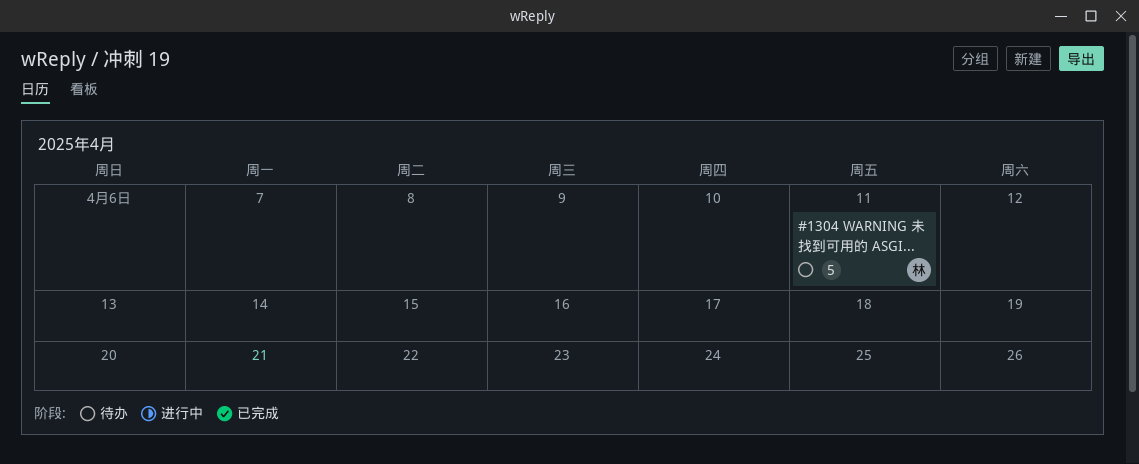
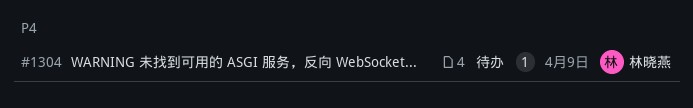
#1304, estimate: 5 -> 1
#1304, due: Apr 11 -> Apr 9

